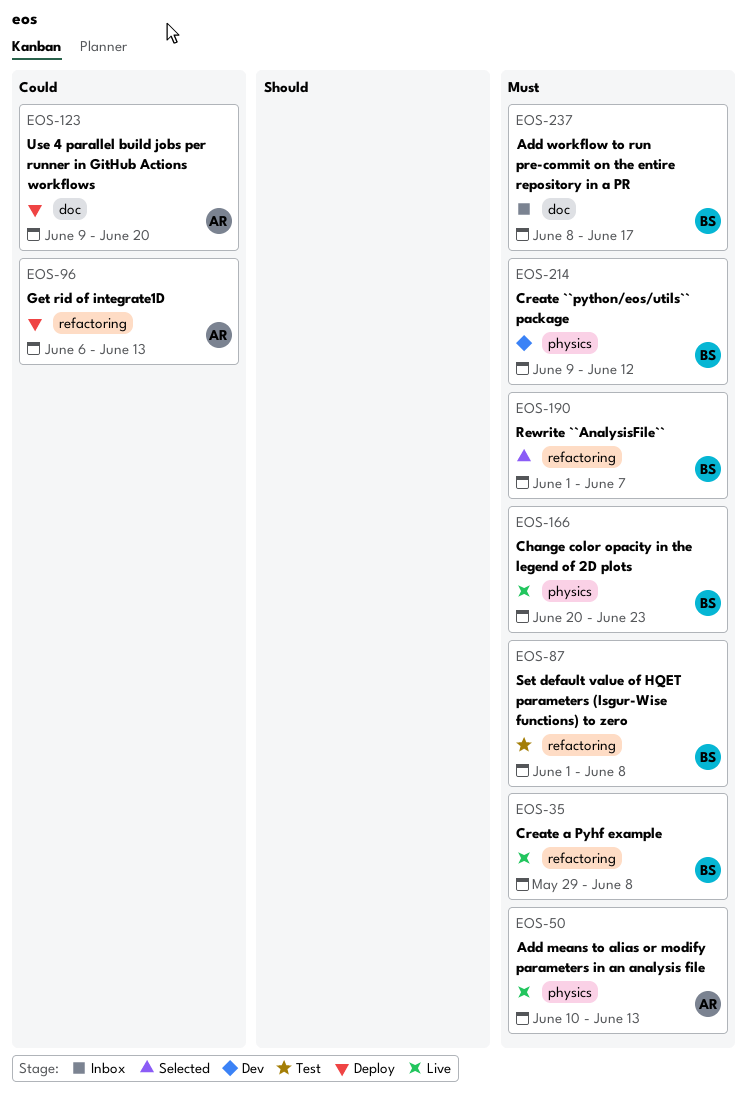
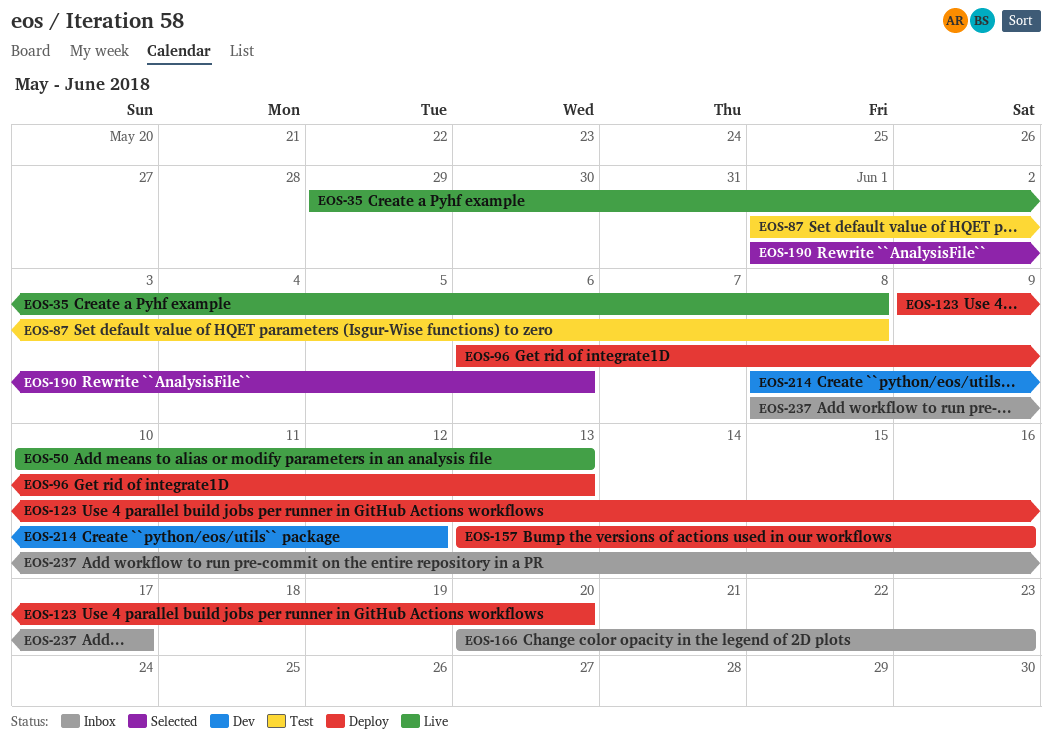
EOS-157: none -> present
EOS-166, status: Live -> Inbox
EOS-190, due: Jun 7 -> Jun 6
EOS-214, start: Jun 9 -> Jun 8

